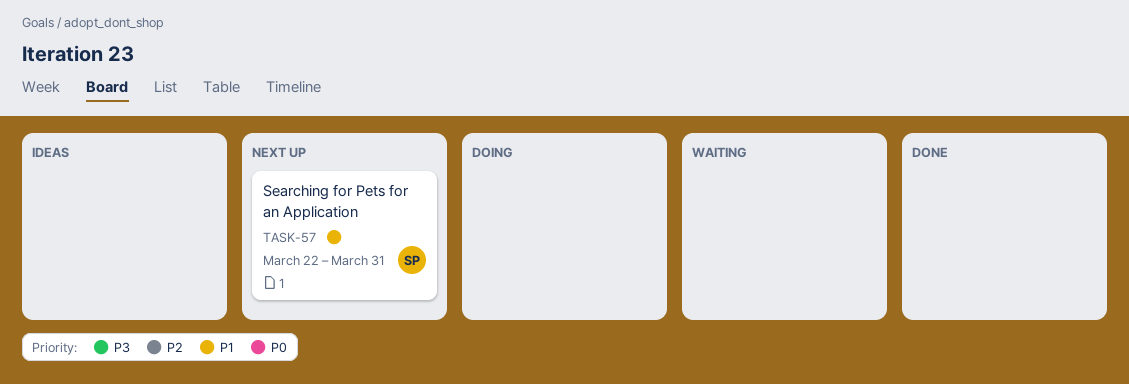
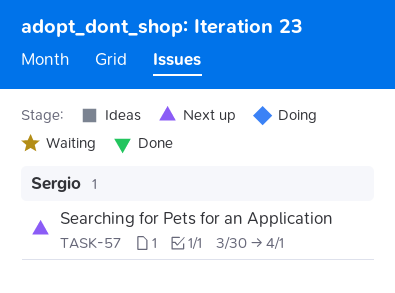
TASK-57, start: Mar 22 -> Mar 30
TASK-57, due: Mar 31 -> Apr 1

